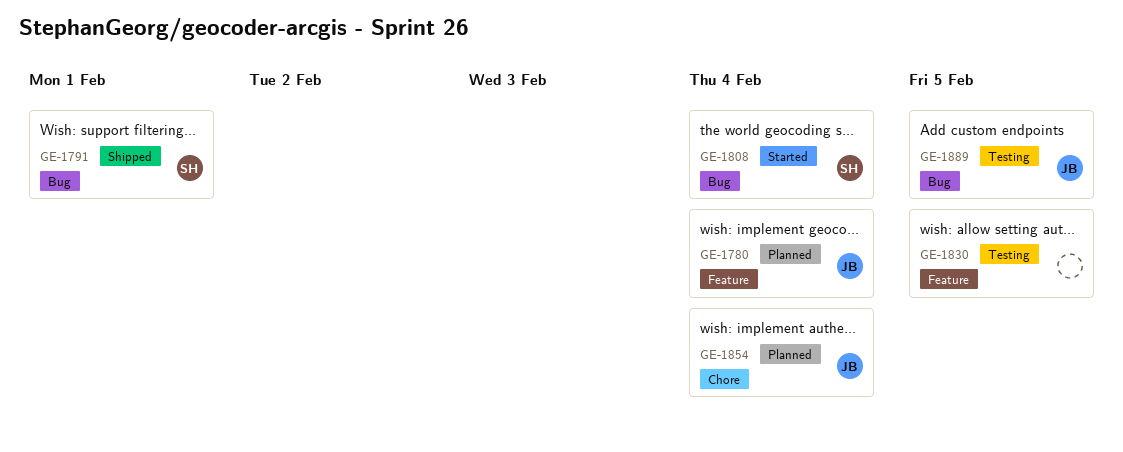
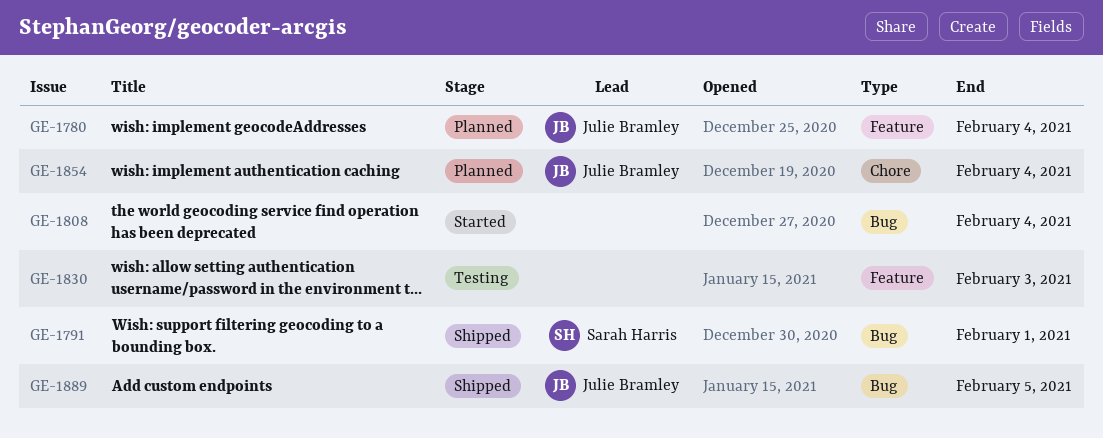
GE-1808, owner: Sarah Harris -> none
GE-1830, due: Feb 5 -> Feb 3
GE-1889, status: Testing -> Shipped

